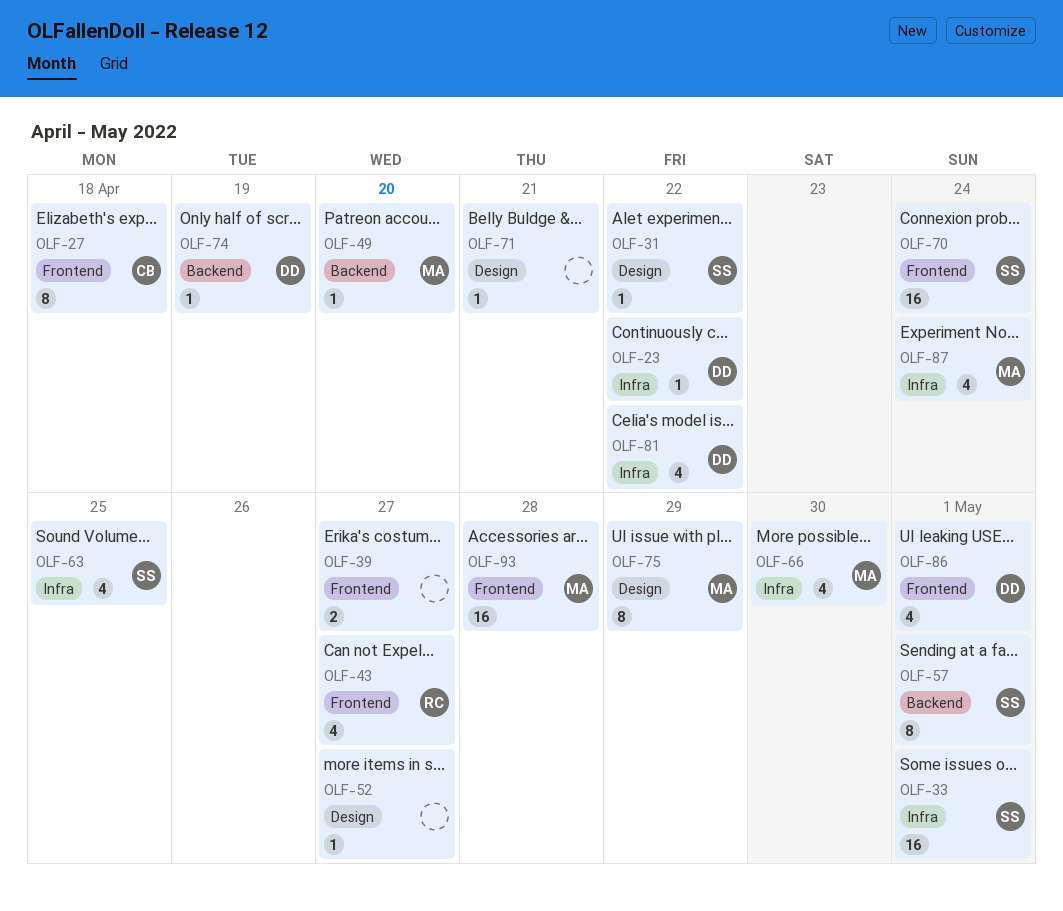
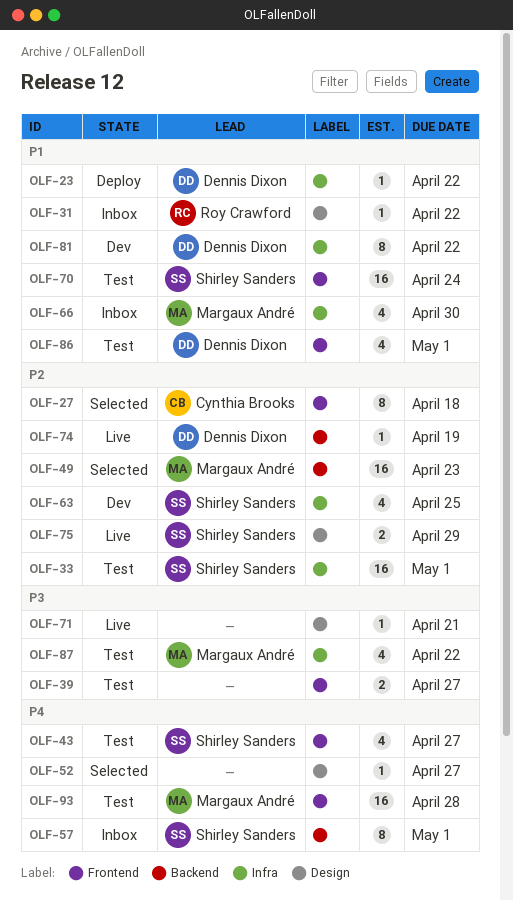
OLF-31, owner: Shirley Sanders -> Roy Crawford
OLF-43, owner: Roy Crawford -> Shirley Sanders
OLF-49, estimate: 1 -> 16
OLF-49, due: Apr 20 -> Apr 23
OLF-75, owner: Margaux André -> Shirley Sanders
OLF-75, estimate: 8 -> 2
OLF-81, estimate: 4 -> 8
OLF-87, due: Apr 24 -> Apr 22

